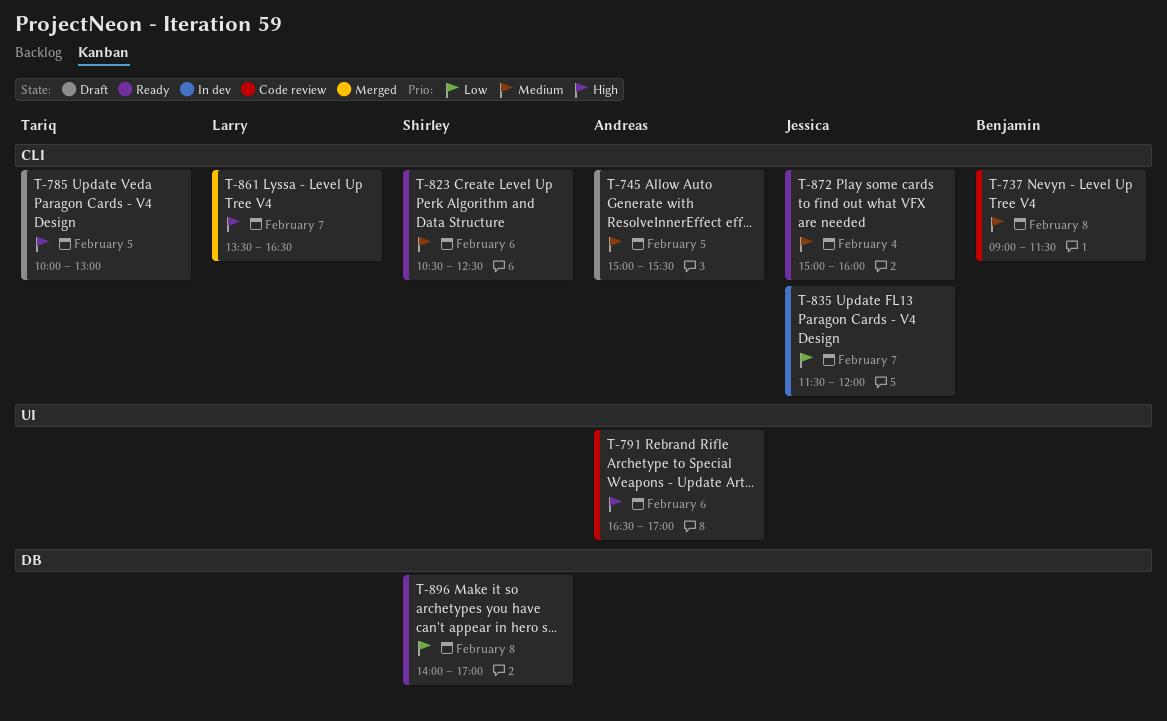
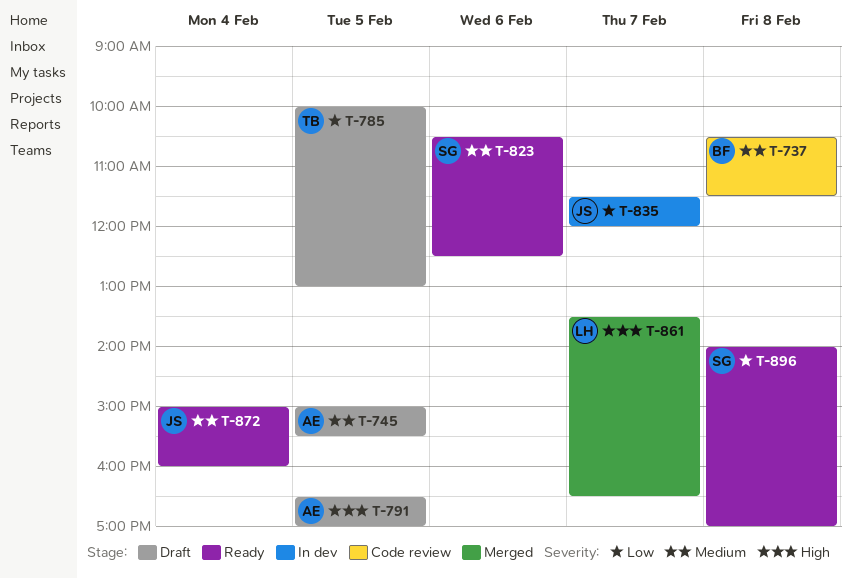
T-737, begins: 09:00 -> 10:30
T-785, priority: High -> Low
T-791, status: Code review -> Draft
T-791, day: Feb 6 -> Feb 5

